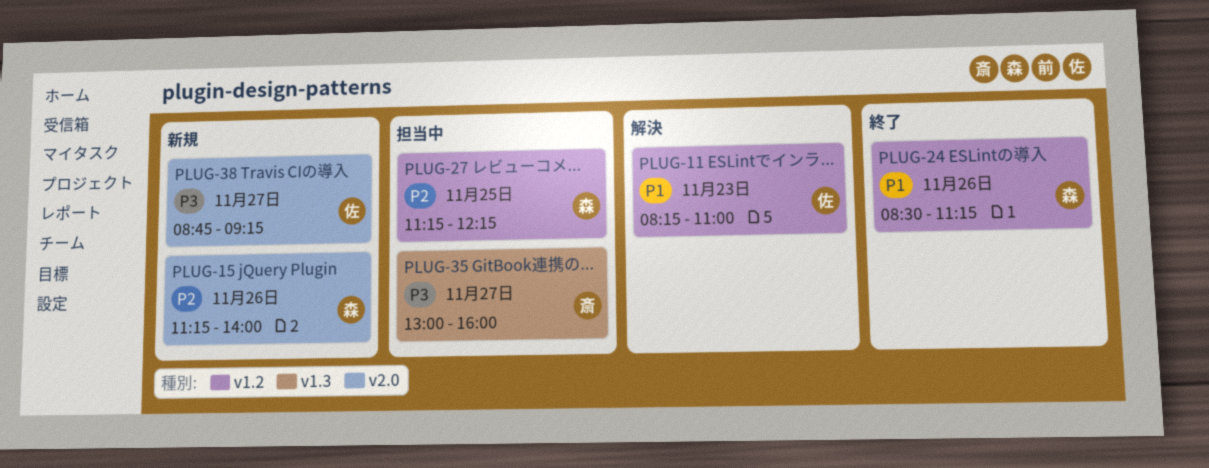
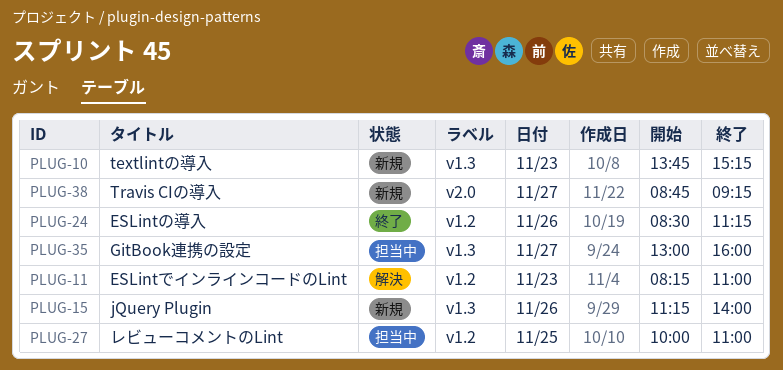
PLUG-10: none -> present
PLUG-15, label: v2.0 -> v1.3
PLUG-27, begins: 11:15 -> 10:00
PLUG-27, ends: 12:15 -> 11:00

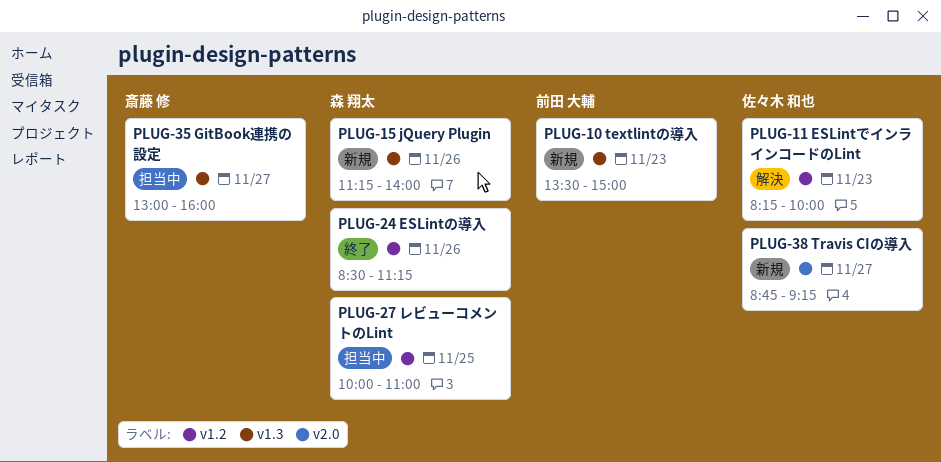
PLUG-10, begins: 13:45 -> 13:30
PLUG-10, ends: 15:15 -> 15:00
PLUG-11, ends: 11:00 -> 10:00

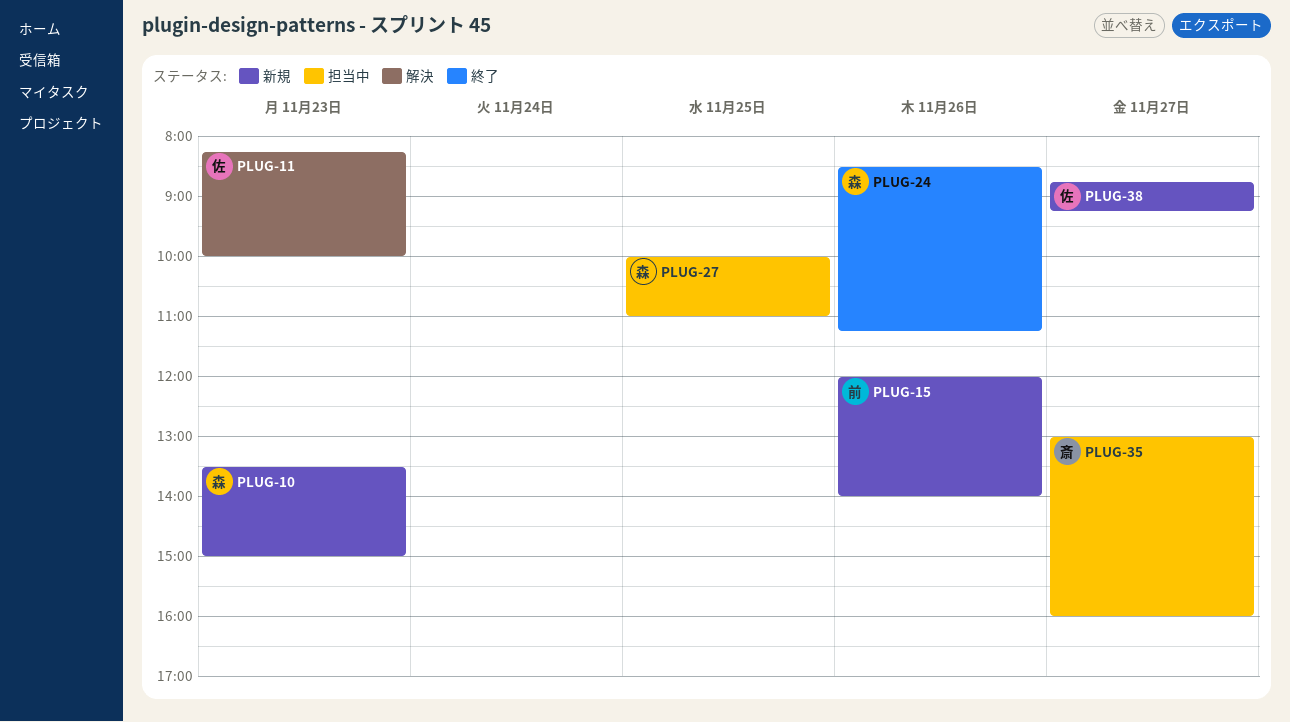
PLUG-10, owner: 前田 大輔 -> 森 翔太
PLUG-15, owner: 森 翔太 -> 前田 大輔
PLUG-15, begins: 11:15 -> 12:00

